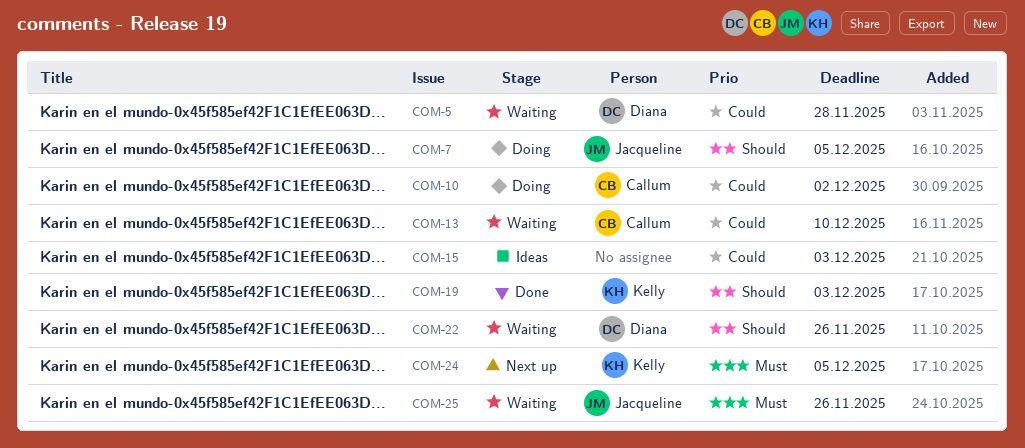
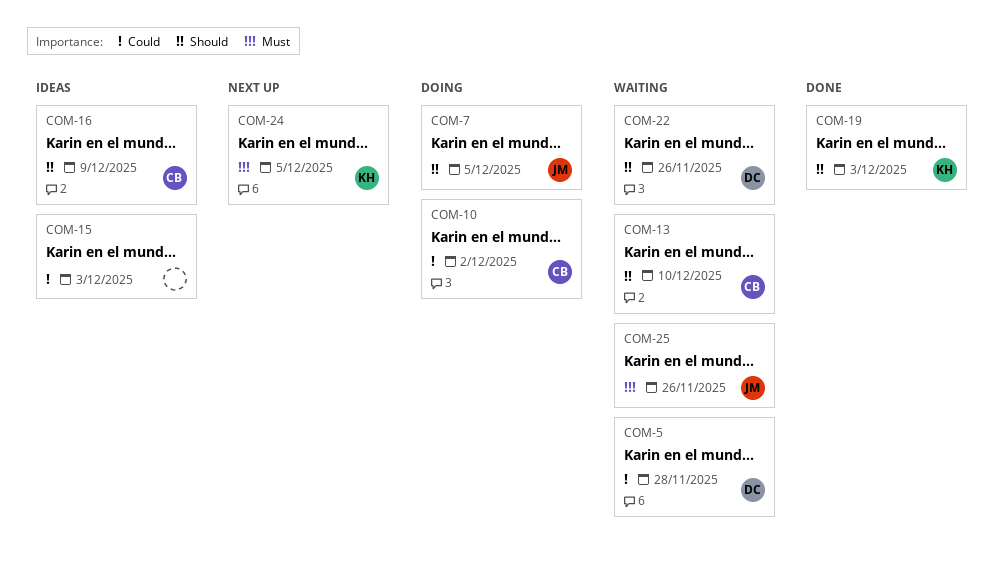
COM-13, priority: Could -> Should
COM-16: none -> present

